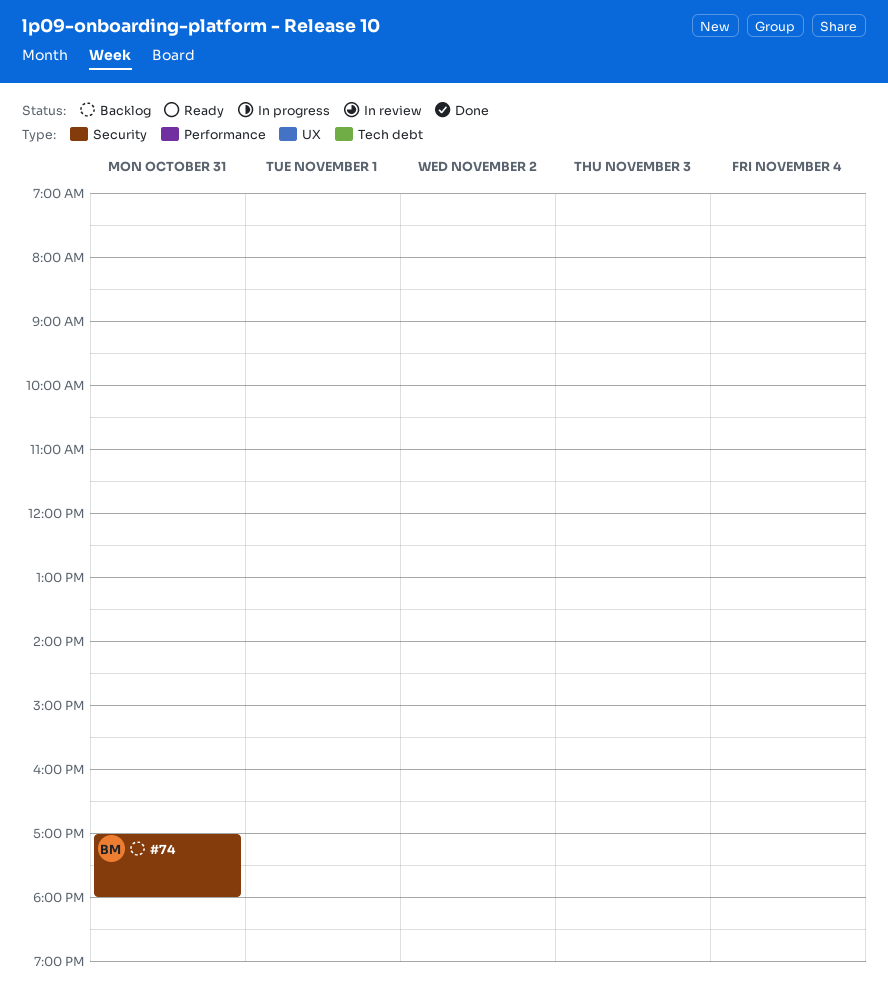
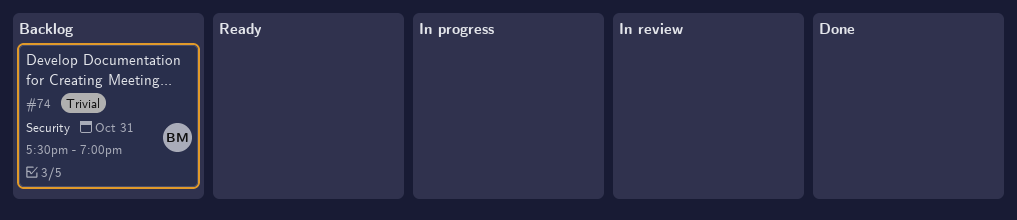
#74, begins: 17:00 -> 17:30
#74, ends: 18:00 -> 19:00

